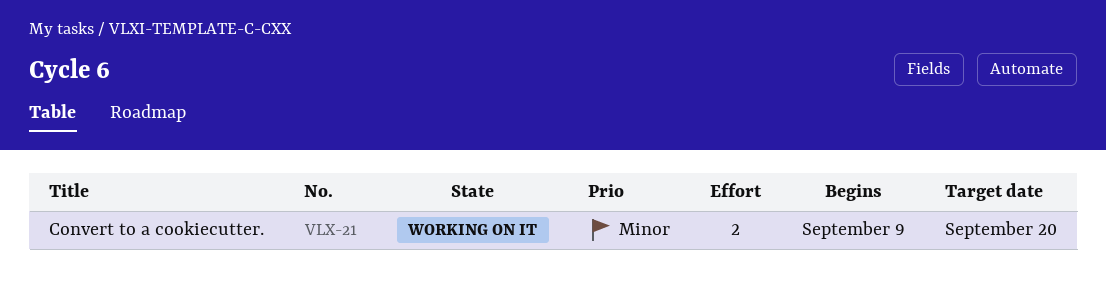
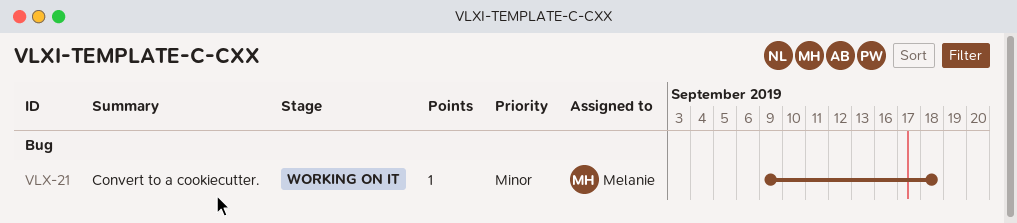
VLX-21, estimate: 2 -> 1
VLX-21, due: Sep 20 -> Sep 18

